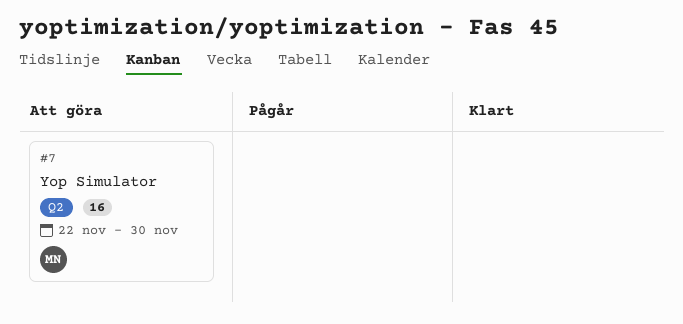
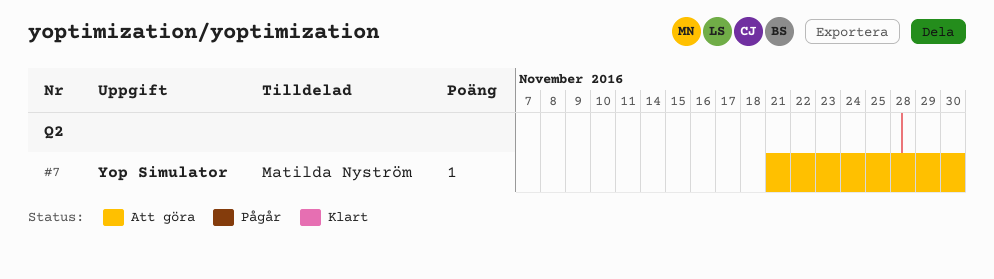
#7, estimate: 16 -> 1
#7, start: Nov 22 -> Nov 21

